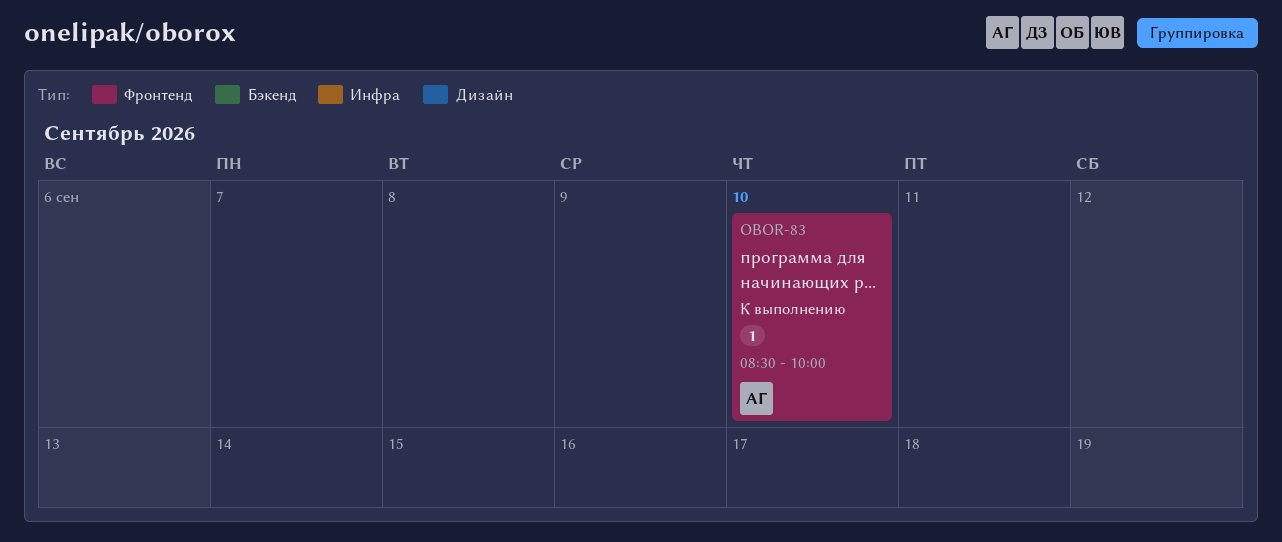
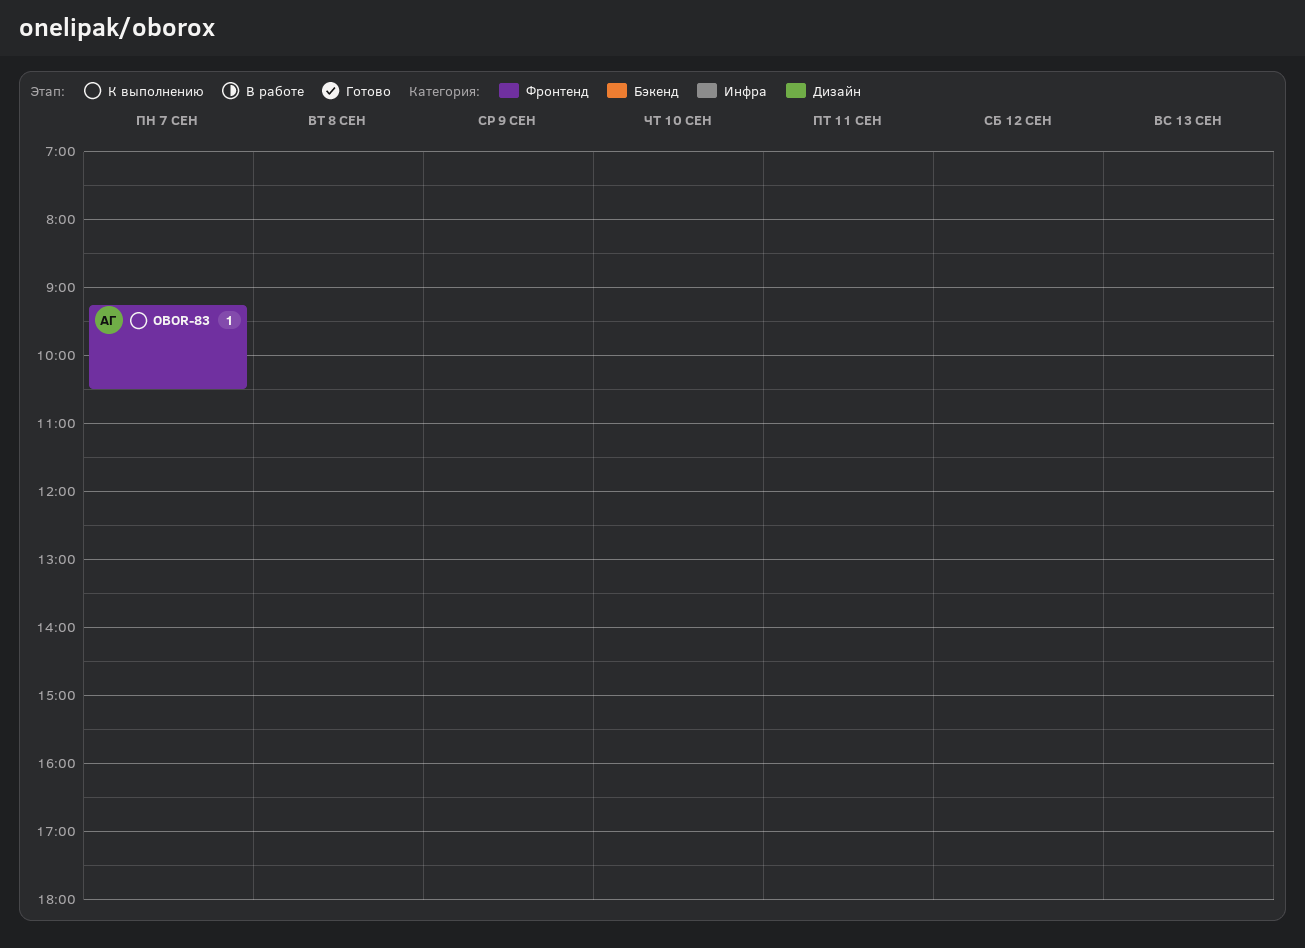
OBOR-83, day: Sep 10 -> Sep 7
OBOR-83, begins: 08:30 -> 09:15
OBOR-83, ends: 10:00 -> 10:30

